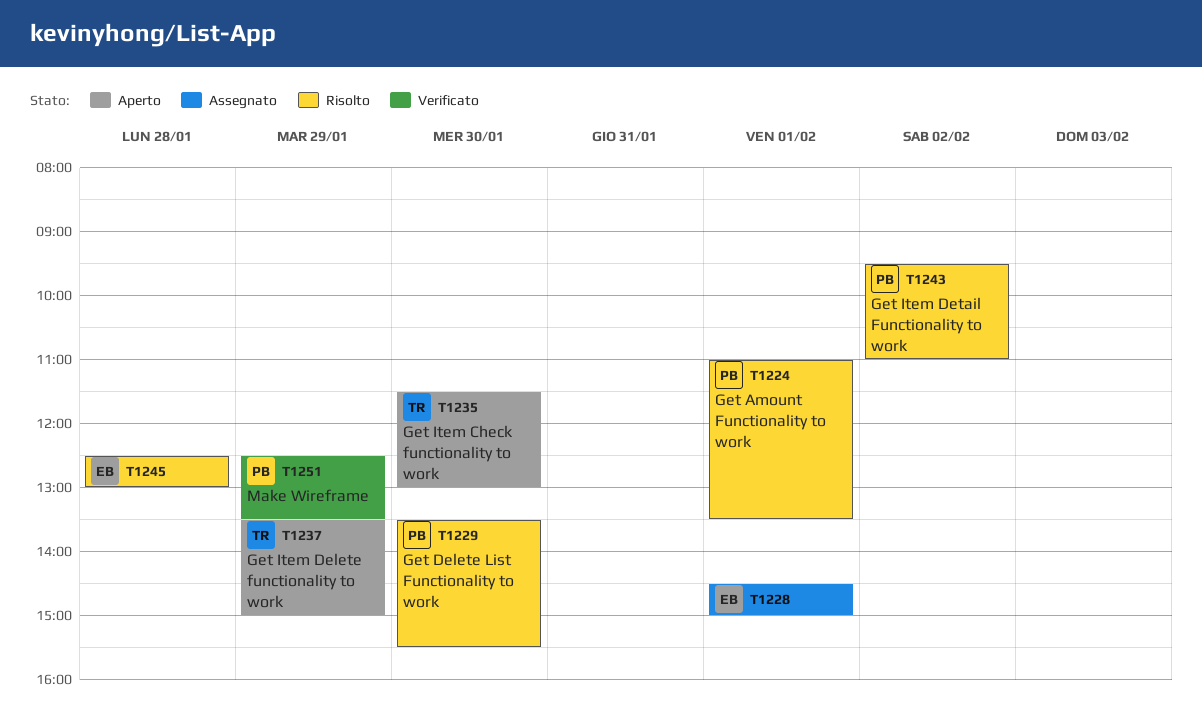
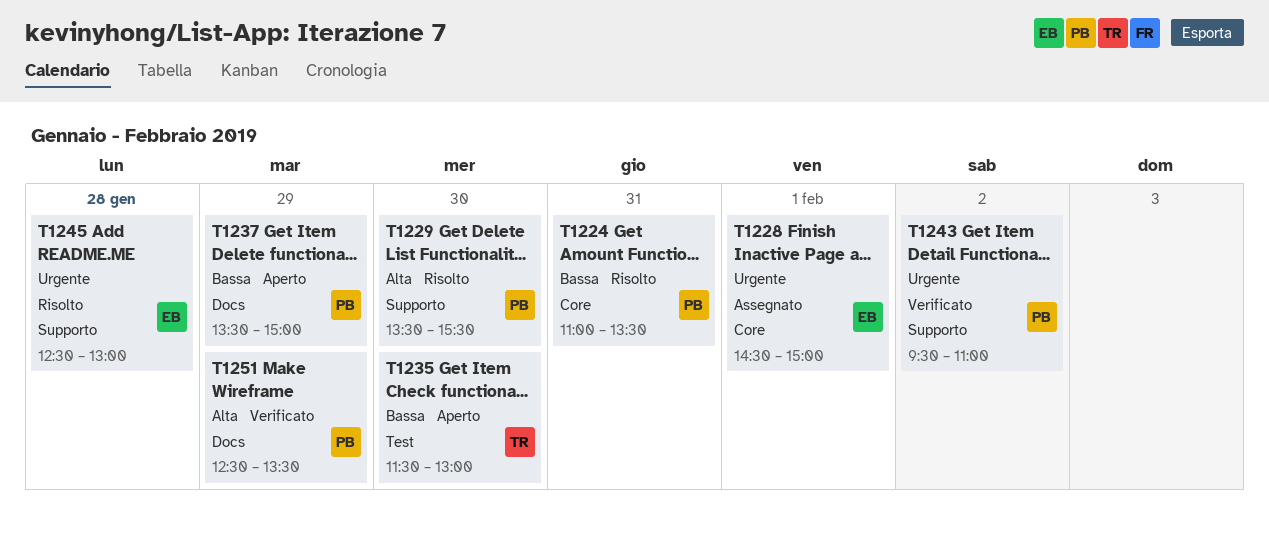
T1224, day: Feb 1 -> Jan 31
T1237, owner: TR -> PB
T1243, status: Risolto -> Verificato

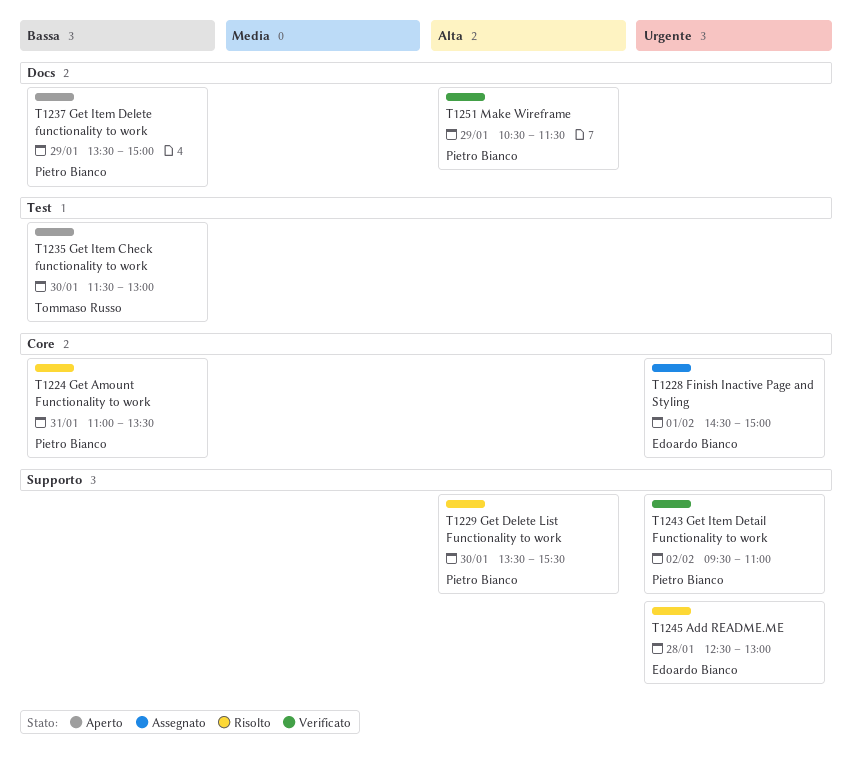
T1251, begins: 12:30 -> 10:30
T1251, ends: 13:30 -> 11:30

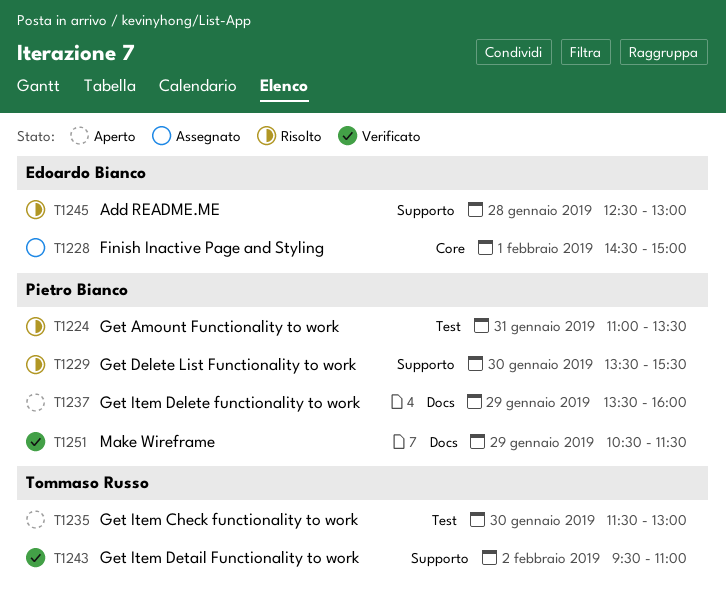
T1224, label: Core -> Test
T1237, ends: 15:00 -> 16:00
T1243, owner: Pietro Bianco -> Tommaso Russo

